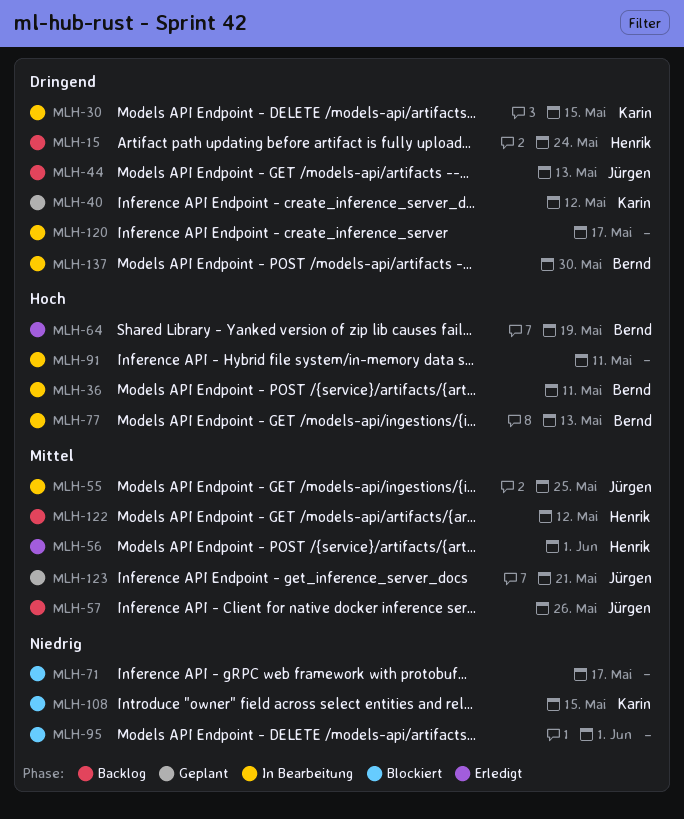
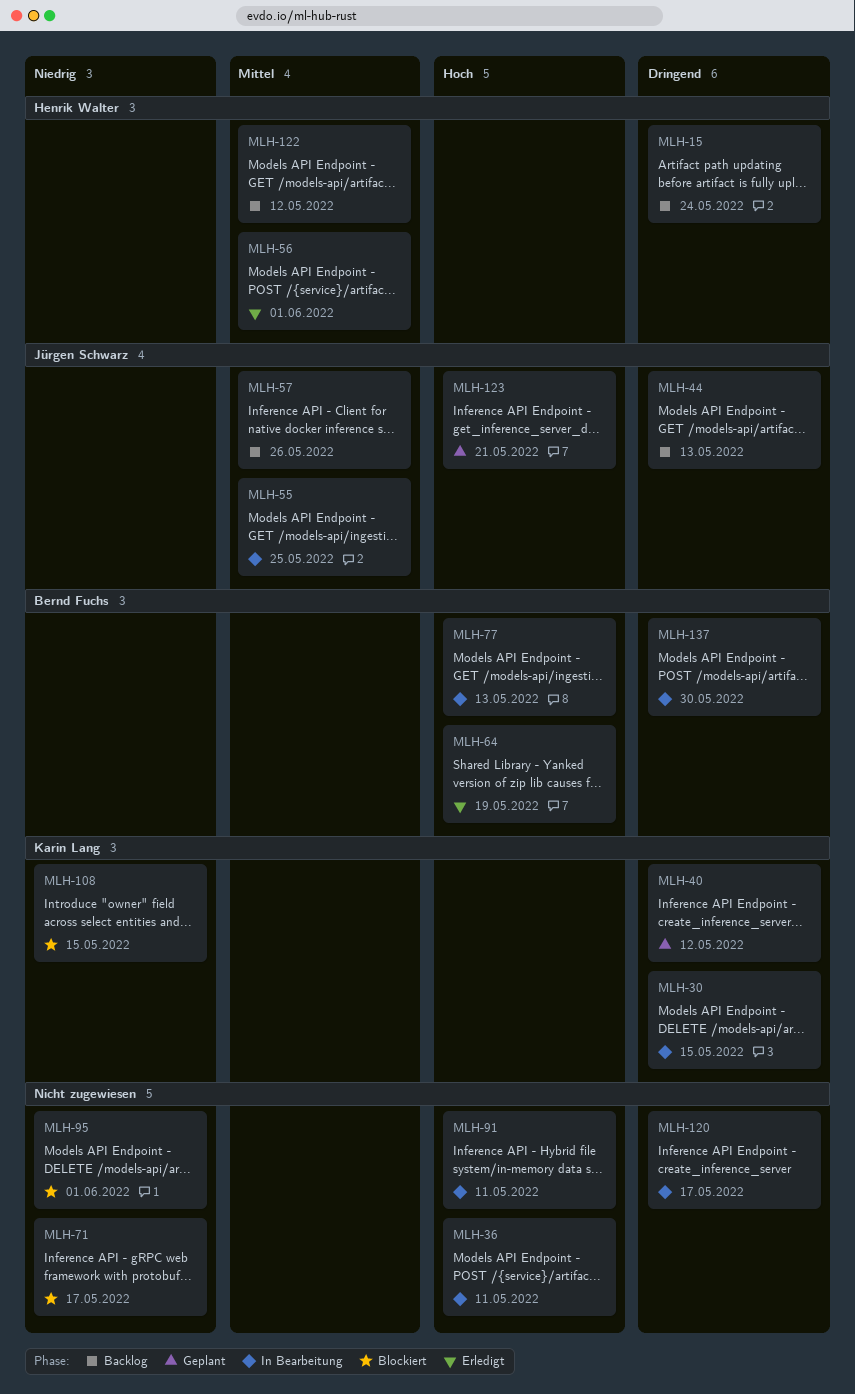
MLH-36, owner: Bernd Fuchs -> none
MLH-123, priority: Mittel -> Hoch

